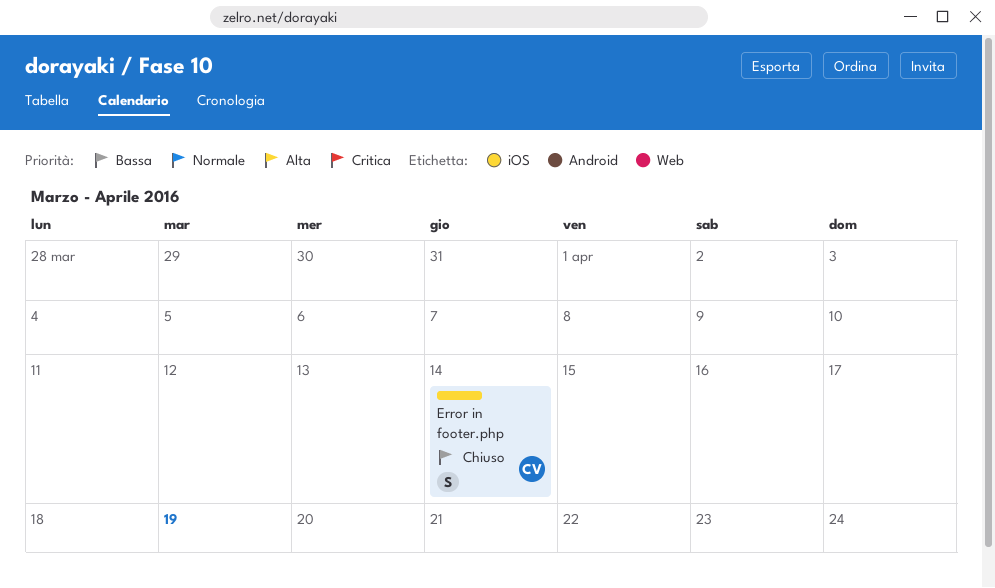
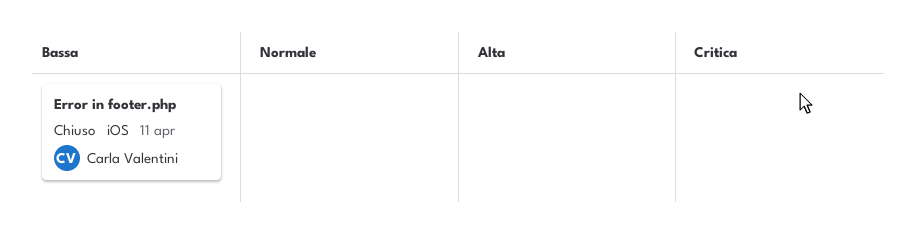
Error in footer.php, due: Apr 14 -> Apr 11

